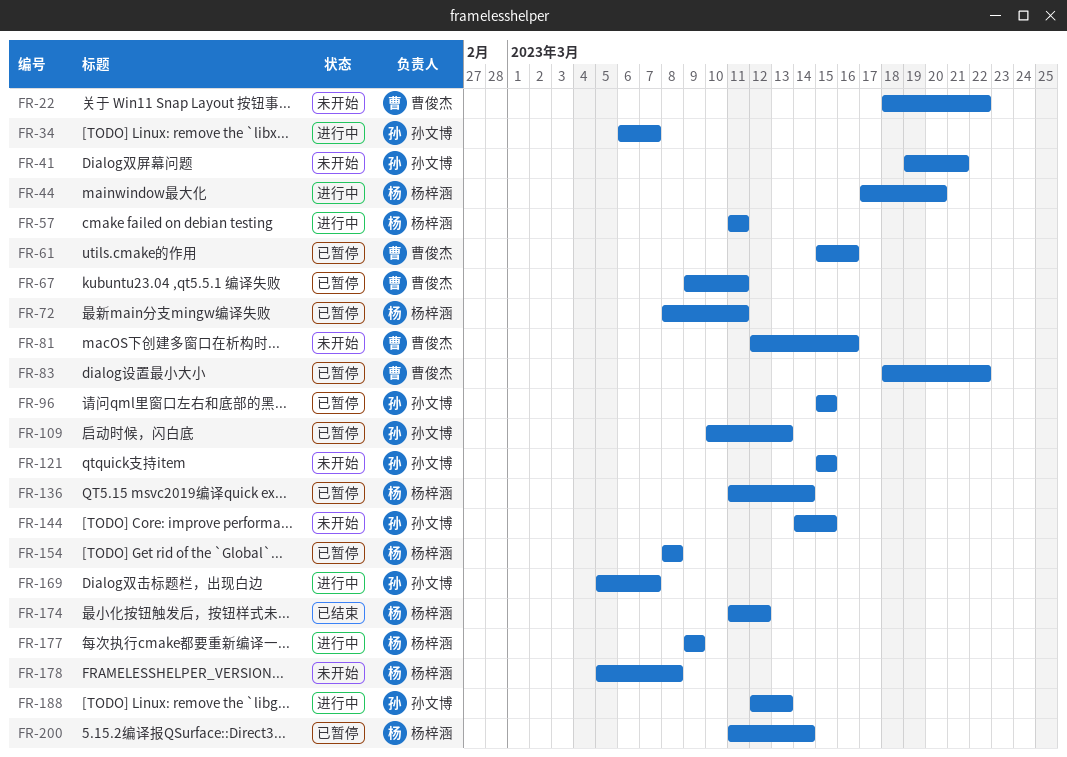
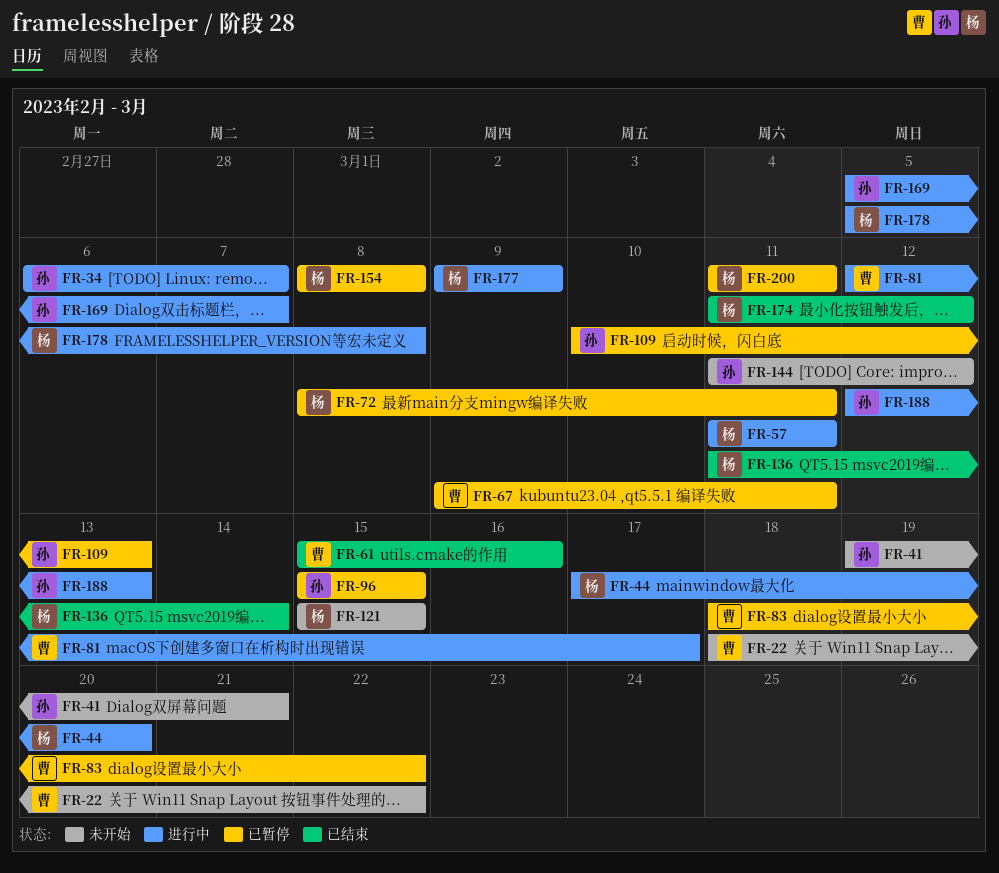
FR-61, status: 已暂停 -> 已结束
FR-81, status: 未开始 -> 进行中
FR-81, due: Mar 16 -> Mar 17
FR-121, owner: 孙文博 -> 杨梓涵
FR-136, status: 已暂停 -> 已结束
FR-144, start: Mar 14 -> Mar 11
FR-144, due: Mar 15 -> Mar 12
FR-178, status: 未开始 -> 进行中
FR-200, due: Mar 14 -> Mar 11

